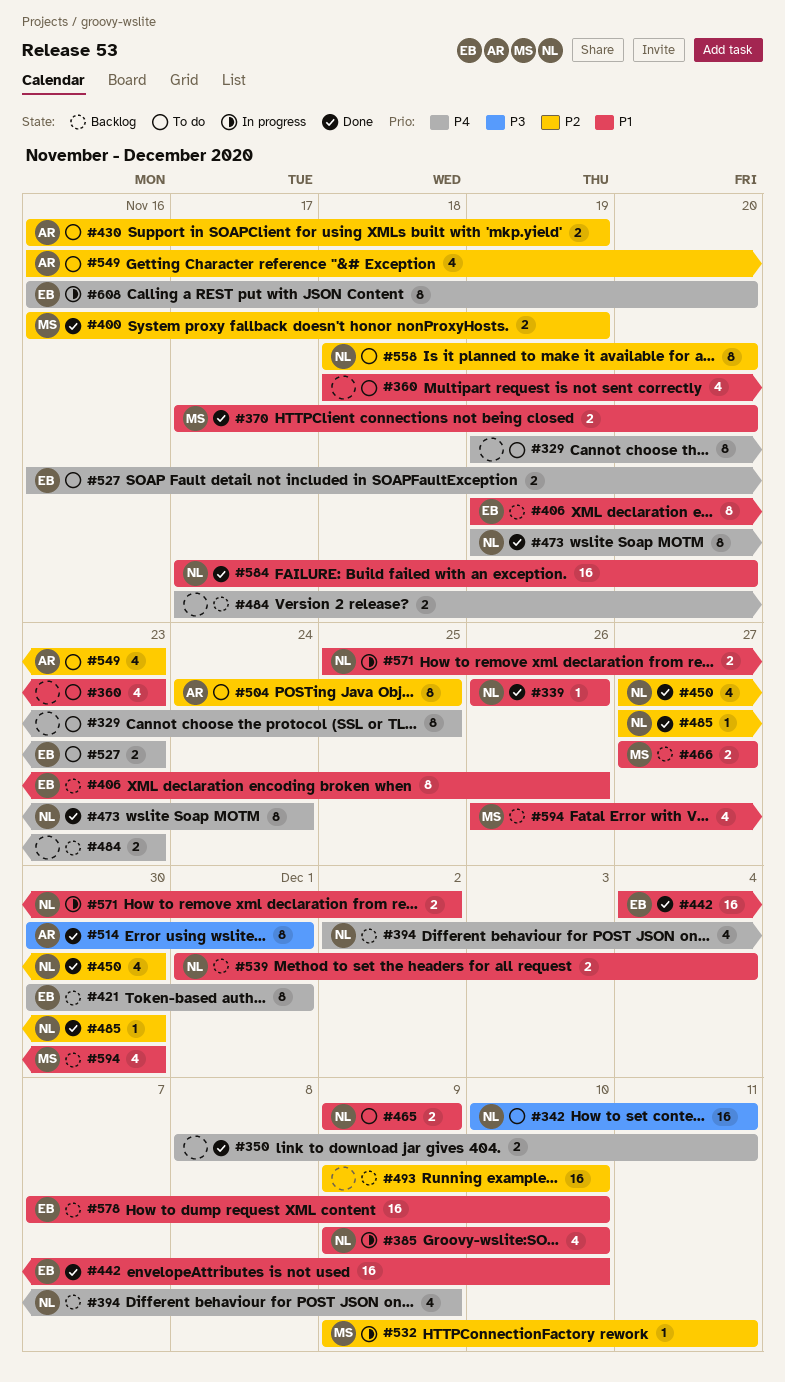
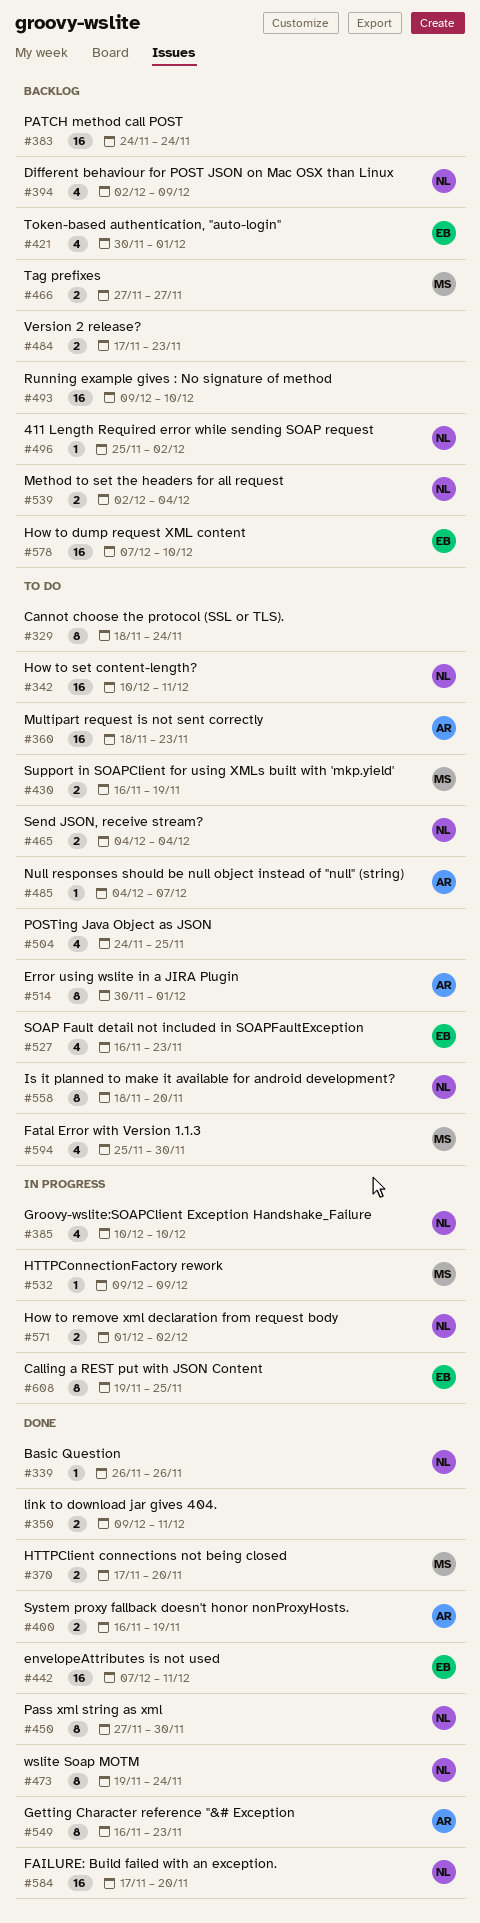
#329, start: Nov 19 -> Nov 18
#329, due: Nov 25 -> Nov 24
#350, start: Dec 8 -> Dec 9
#360, owner: none -> AR
#360, estimate: 4 -> 16
#383: none -> present
#385, start: Dec 9 -> Dec 10
#400, owner: MS -> AR
#406: present -> none
#421, estimate: 8 -> 4
#430, owner: AR -> MS
#442, start: Dec 4 -> Dec 7
#442, due: Dec 10 -> Dec 11
#450, estimate: 4 -> 8
#465, start: Dec 9 -> Dec 4
#465, due: Dec 9 -> Dec 4
#485, status: Done -> To do
#485, owner: NL -> AR
#485, start: Nov 27 -> Dec 4
#485, due: Nov 30 -> Dec 7
#496: none -> present
#504, owner: AR -> none
#504, estimate: 8 -> 4
#514, status: Done -> To do
#527, estimate: 2 -> 4
#532, due: Dec 11 -> Dec 9
#539, start: Dec 1 -> Dec 2
#549, status: To do -> Done
#549, estimate: 4 -> 8
#571, start: Nov 25 -> Dec 1
#594, status: Backlog -> To do
#594, start: Nov 26 -> Nov 25
#608, start: Nov 16 -> Nov 19
#608, due: Nov 20 -> Nov 25

